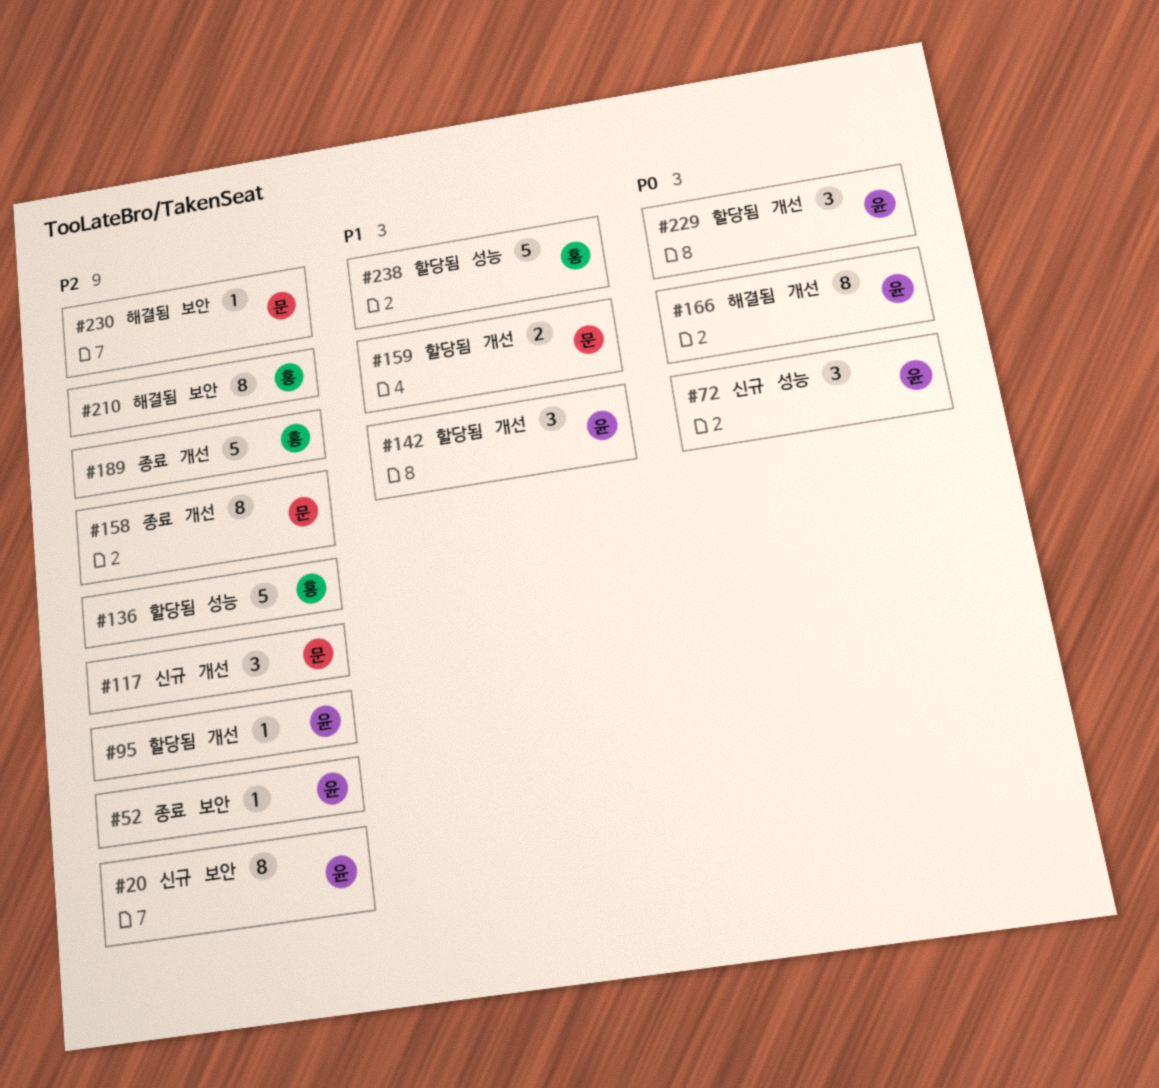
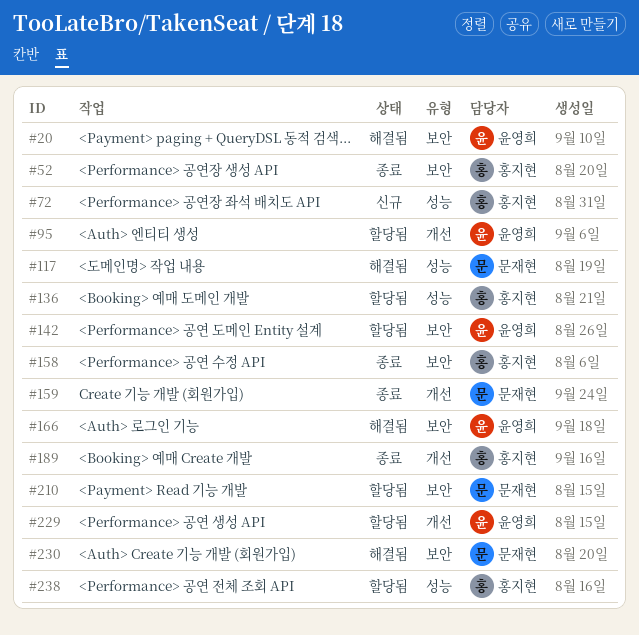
#20, status: 신규 -> 해결됨
#52, owner: 윤영희 -> 홍지현
#72, owner: 윤영희 -> 홍지현
#117, status: 신규 -> 해결됨
#117, label: 개선 -> 성능
#142, label: 개선 -> 보안
#158, owner: 문재현 -> 홍지현
#158, label: 개선 -> 보안
#159, status: 할당됨 -> 종료
#166, label: 개선 -> 보안
#210, status: 해결됨 -> 할당됨
#210, owner: 홍지현 -> 문재현

